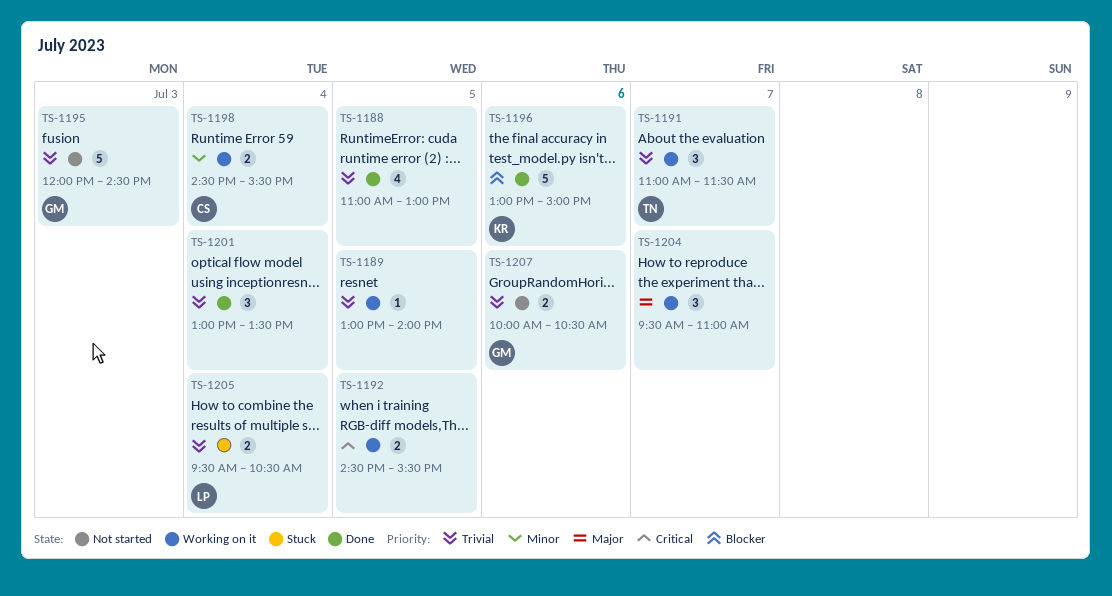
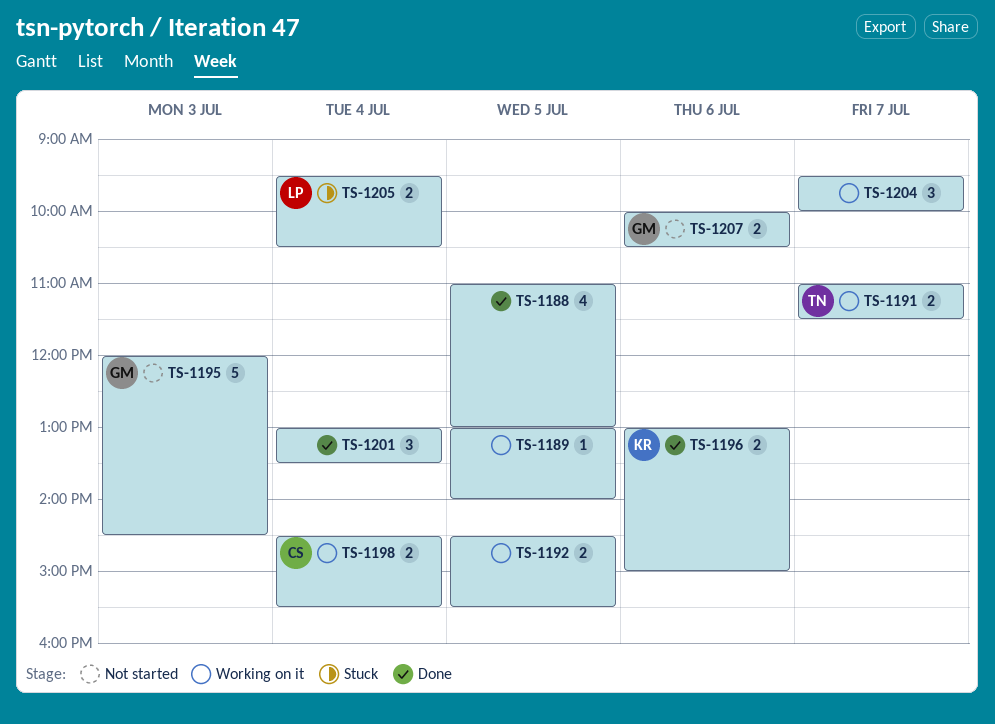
TS-1191, estimate: 3 -> 2
TS-1196, estimate: 5 -> 2
TS-1204, ends: 11:00 -> 10:00

